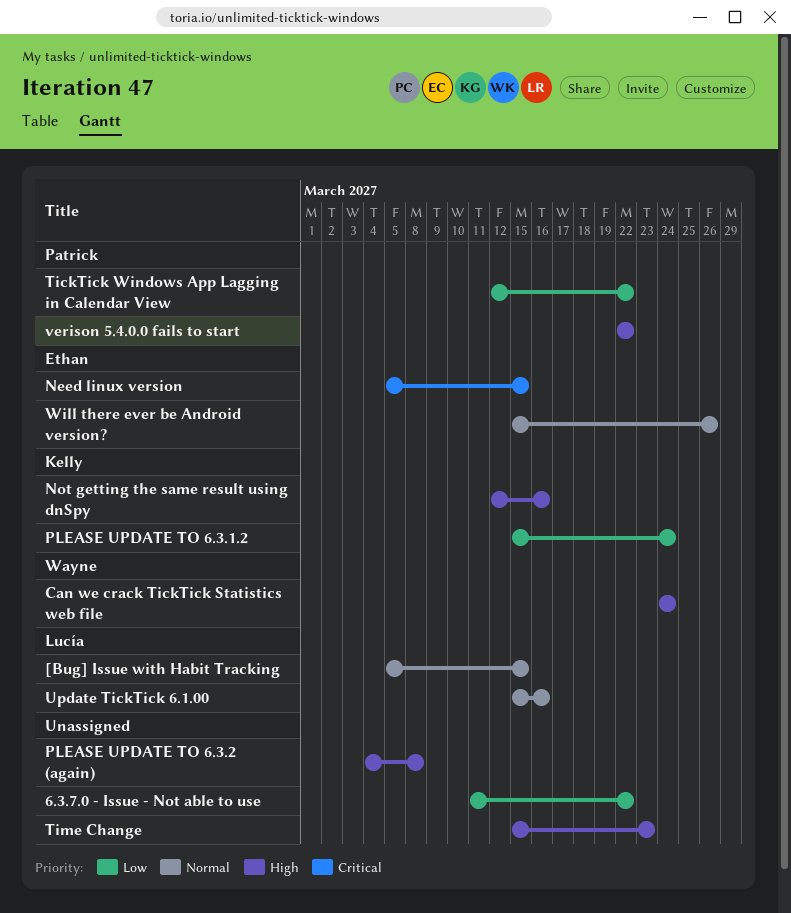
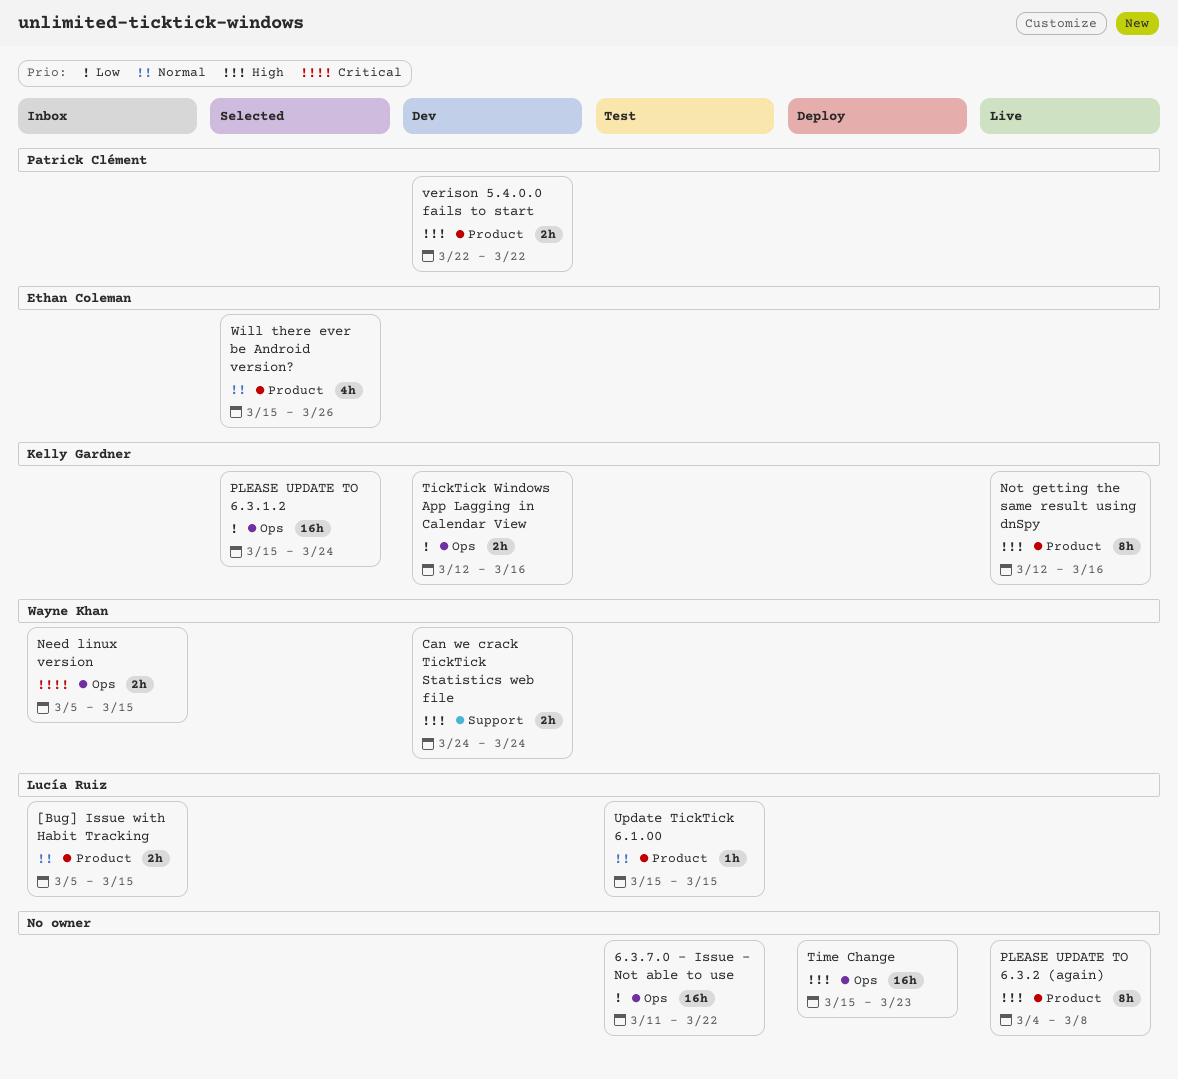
Need linux version, owner: Ethan Coleman -> Wayne Khan
TickTick Windows App Lagging in Calendar View, owner: Patrick Clément -> Kelly Gardner
TickTick Windows App Lagging in Calendar View, due: Mar 22 -> Mar 16
Update TickTick 6.1.00, due: Mar 16 -> Mar 15

